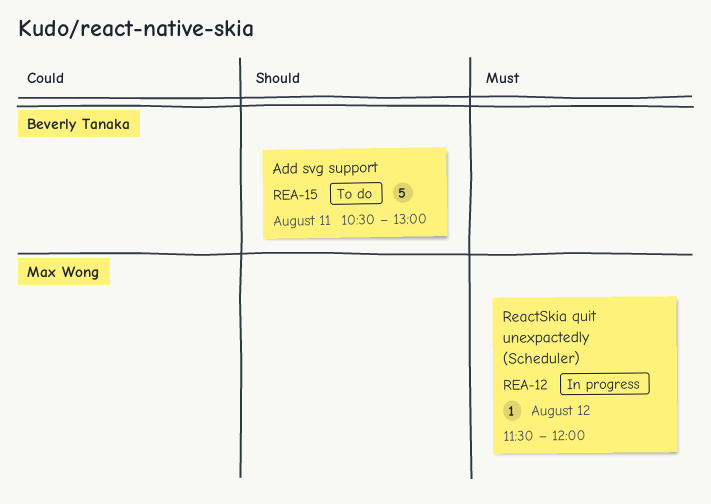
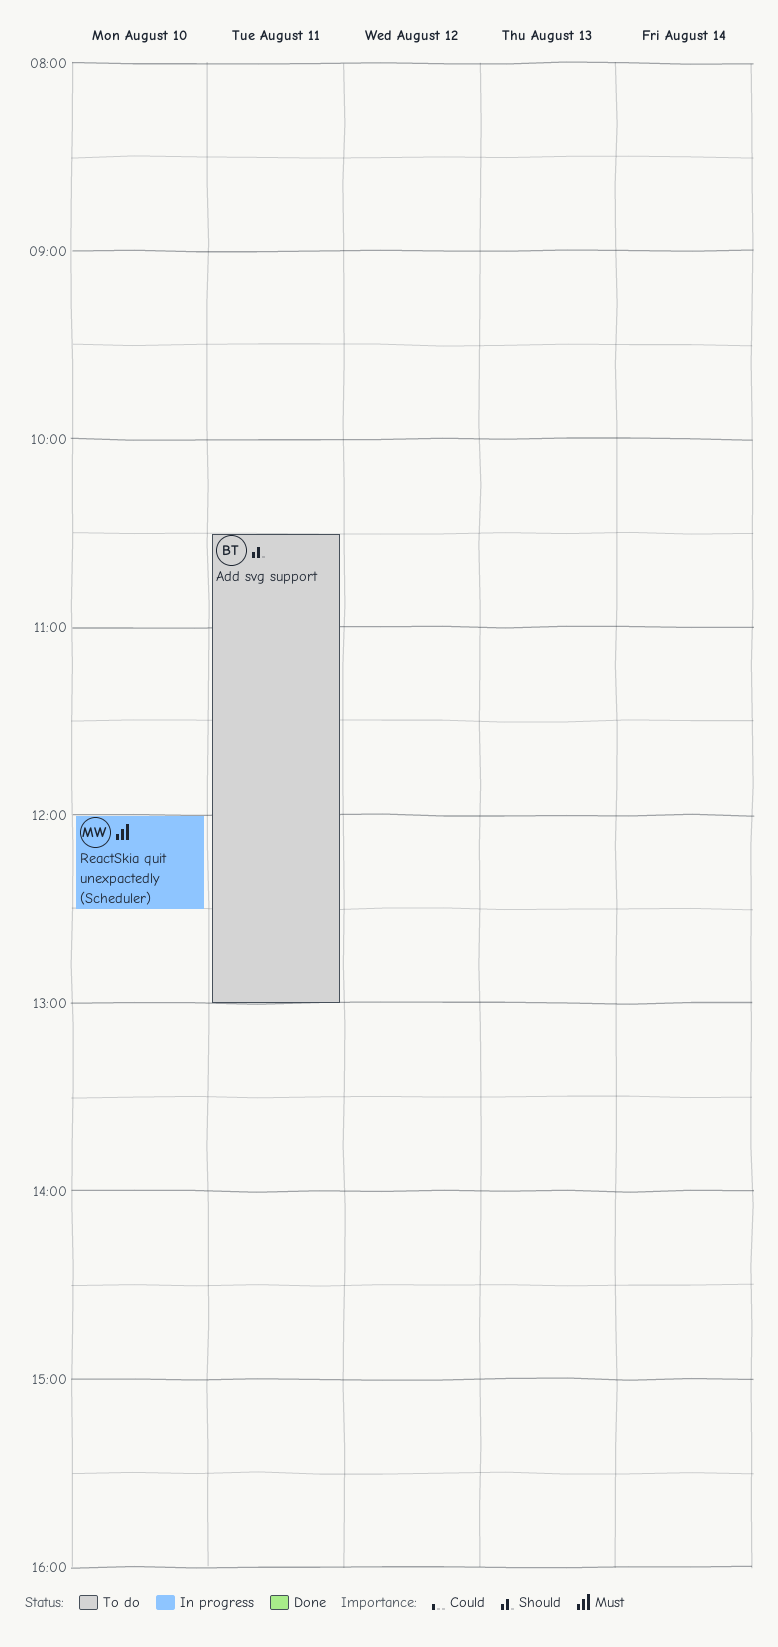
ReactSkia quit unexpactedly (Scheduler), day: Aug 12 -> Aug 10
ReactSkia quit unexpactedly (Scheduler), begins: 11:30 -> 12:00
ReactSkia quit unexpactedly (Scheduler), ends: 12:00 -> 12:30

